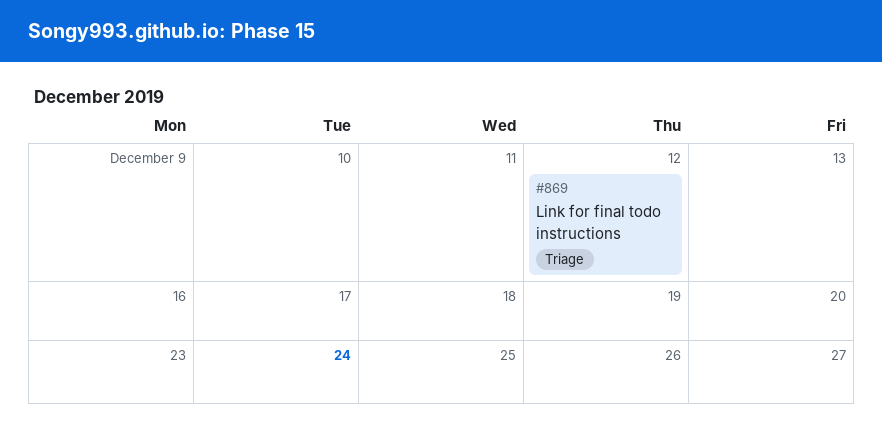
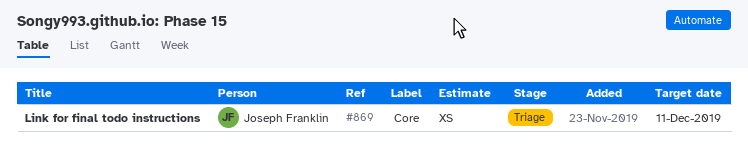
#869, due: Dec 12 -> Dec 11

